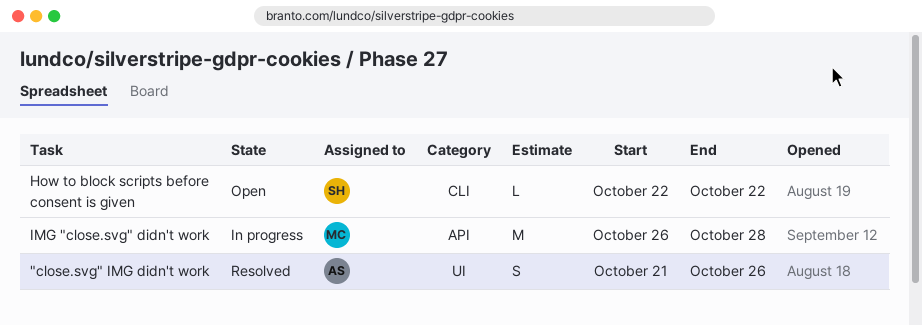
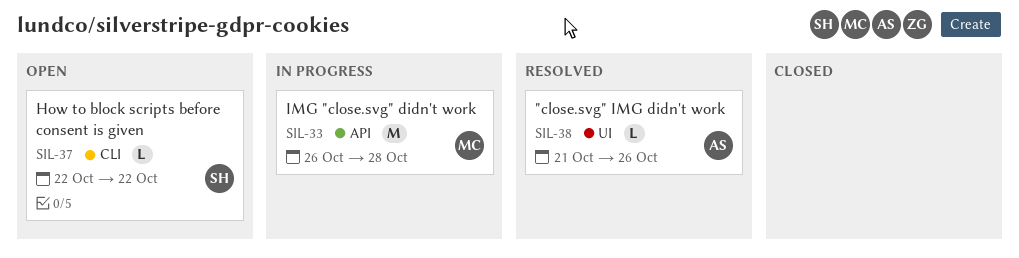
"close.svg" IMG didn't work, estimate: S -> L

